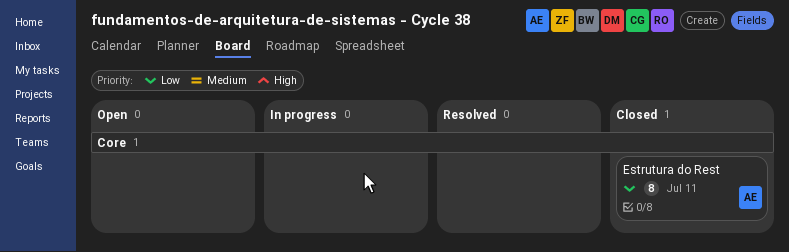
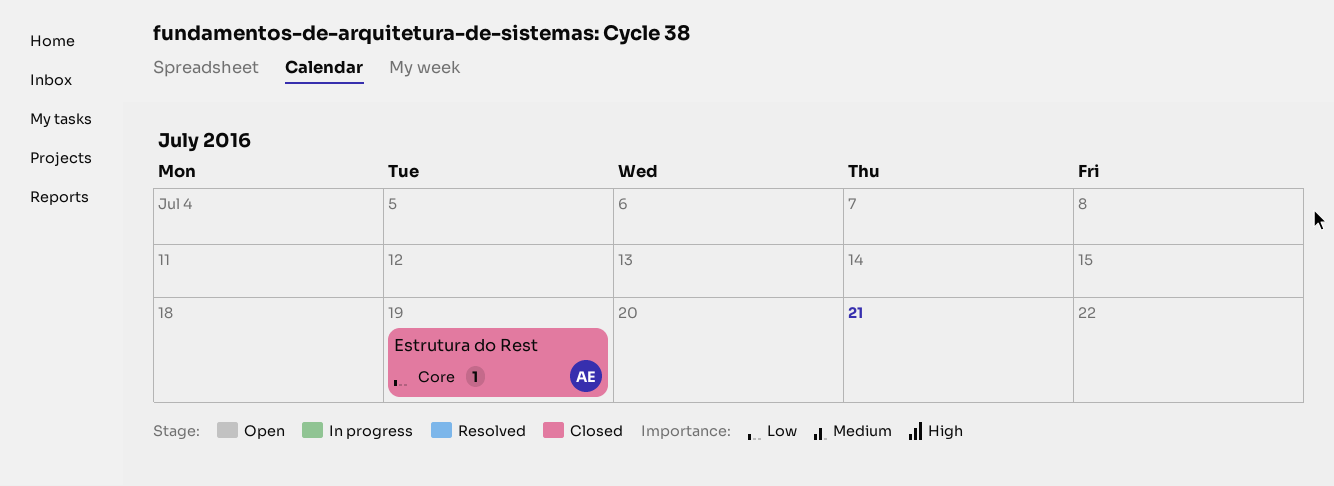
Estrutura do Rest, estimate: 8 -> 1
Estrutura do Rest, due: Jul 11 -> Jul 19

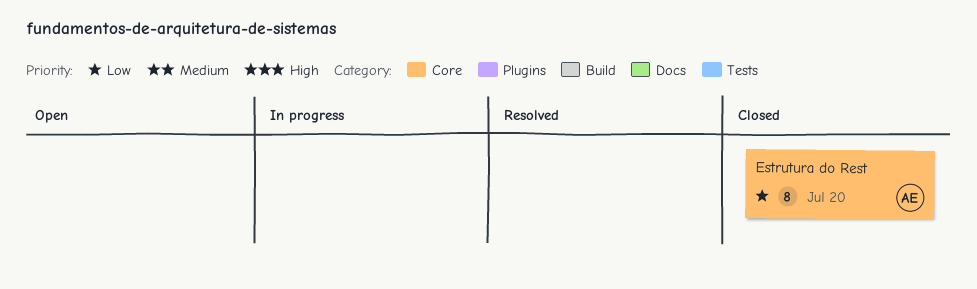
Estrutura do Rest, estimate: 1 -> 8
Estrutura do Rest, due: Jul 19 -> Jul 20

